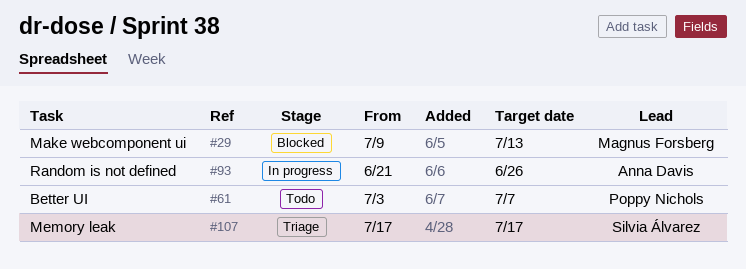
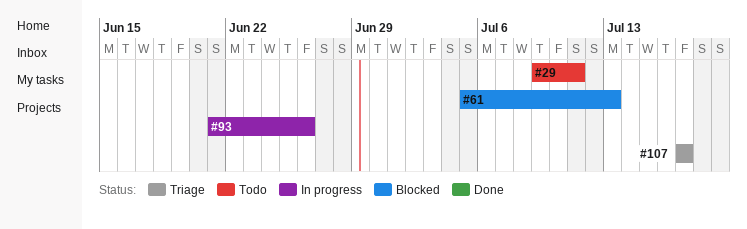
#29, status: Blocked -> Todo
#29, due: Jul 13 -> Jul 11
#61, status: Todo -> Blocked
#61, start: Jul 3 -> Jul 5
#61, due: Jul 7 -> Jul 13

